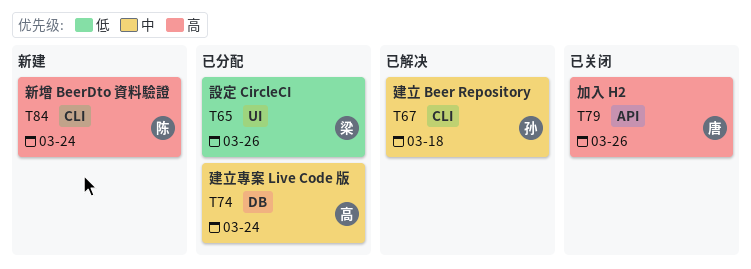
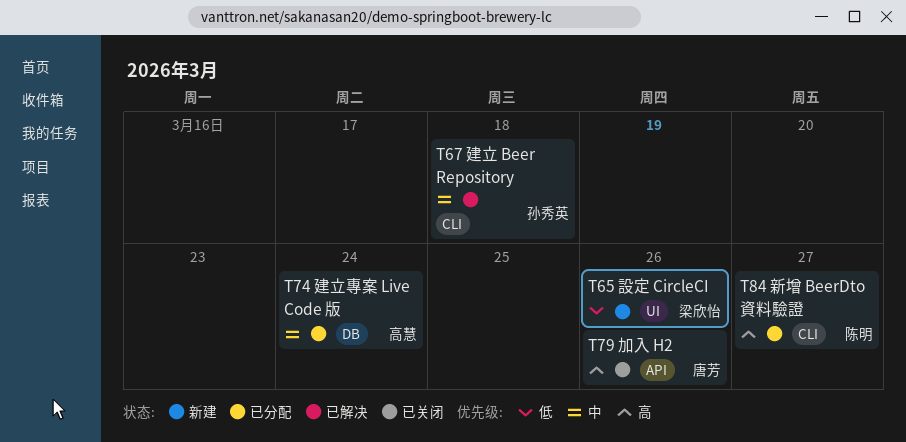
T65, status: 已分配 -> 新建
T84, status: 新建 -> 已分配
T84, due: Mar 24 -> Mar 27

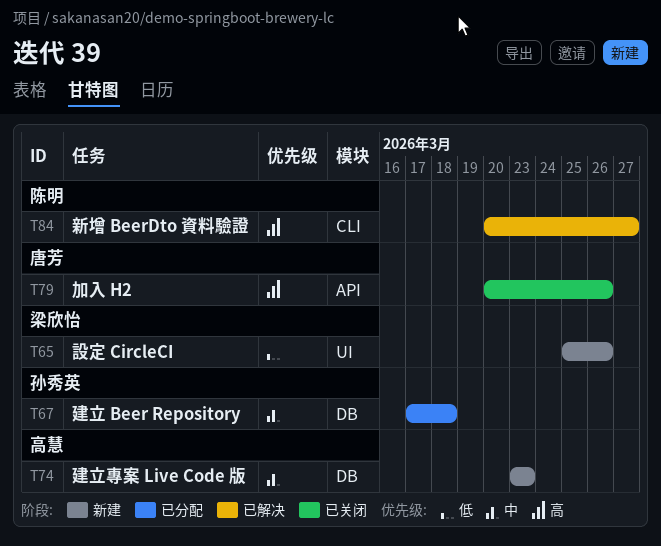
T67, status: 已解决 -> 已分配
T67, label: CLI -> DB
T74, status: 已分配 -> 新建
T74, due: Mar 24 -> Mar 23
T84, status: 已分配 -> 已解决

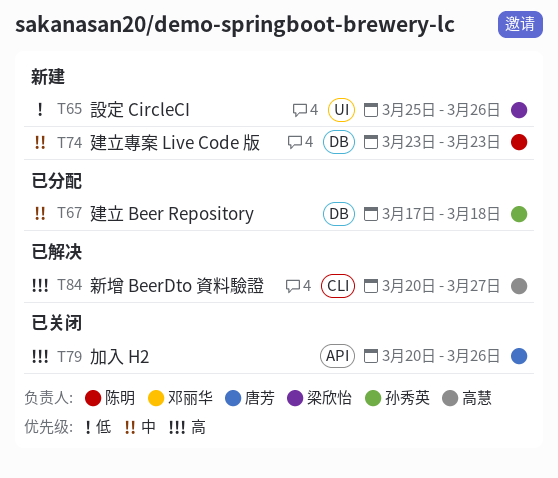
T74, owner: 高慧 -> 陈明
T84, owner: 陈明 -> 高慧

